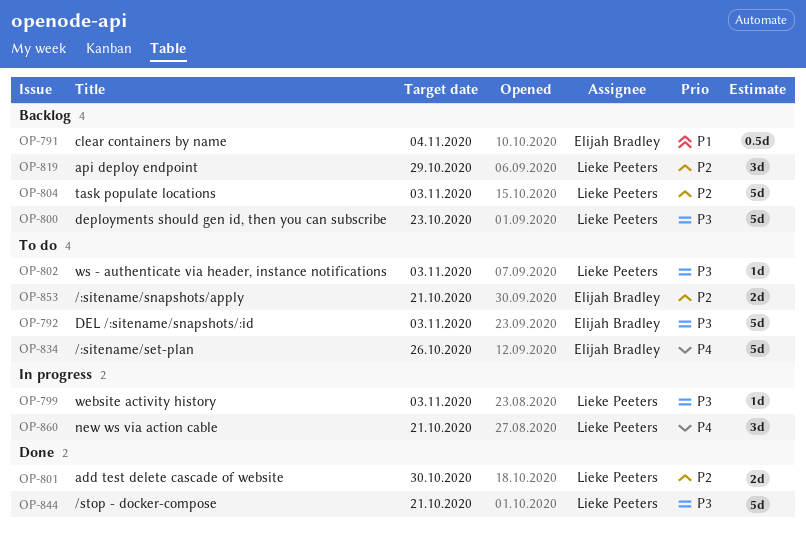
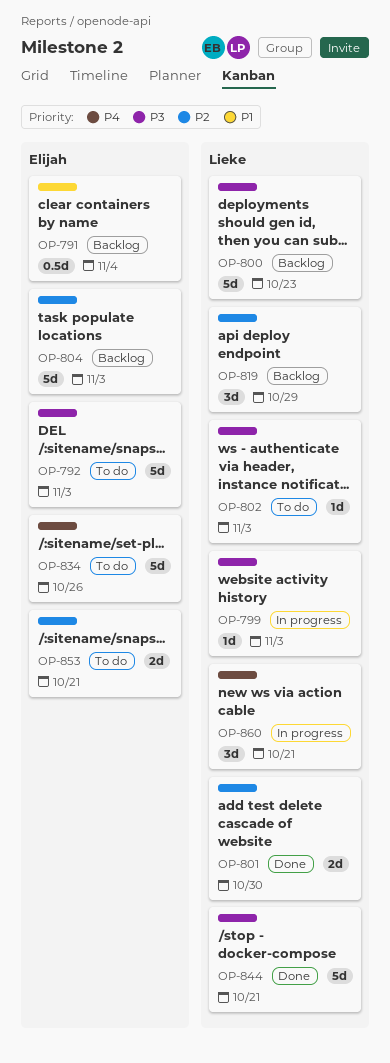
OP-804, owner: Lieke Peeters -> Elijah Bradley

